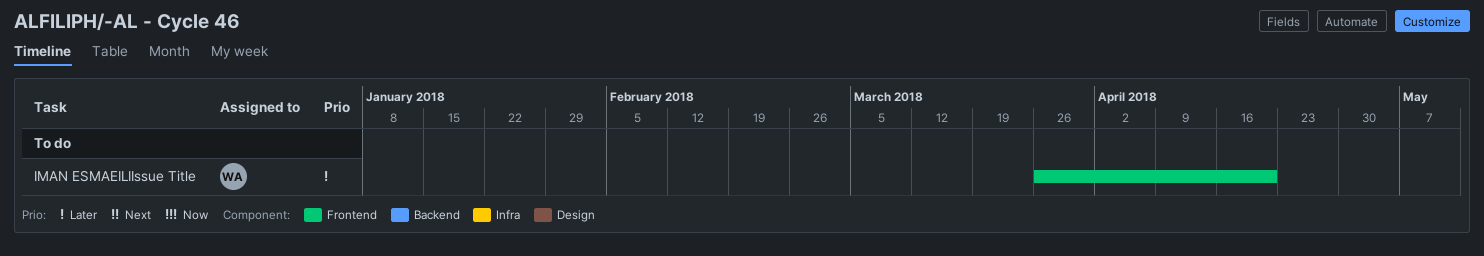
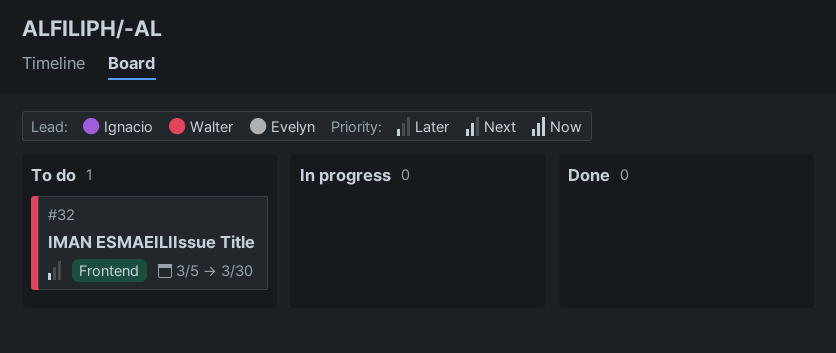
IMAN ESMAEILIIssue Title, start: Mar 26 -> Mar 5
IMAN ESMAEILIIssue Title, due: Apr 20 -> Mar 30

